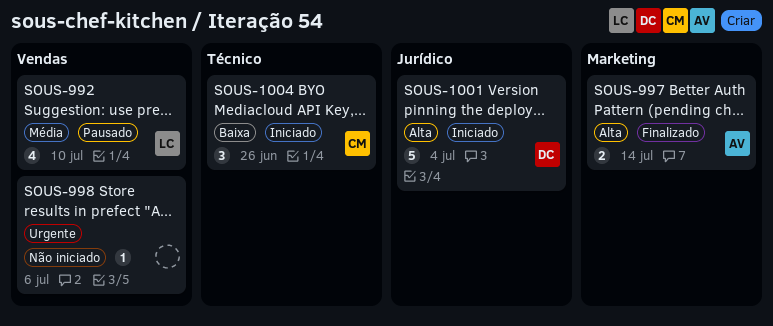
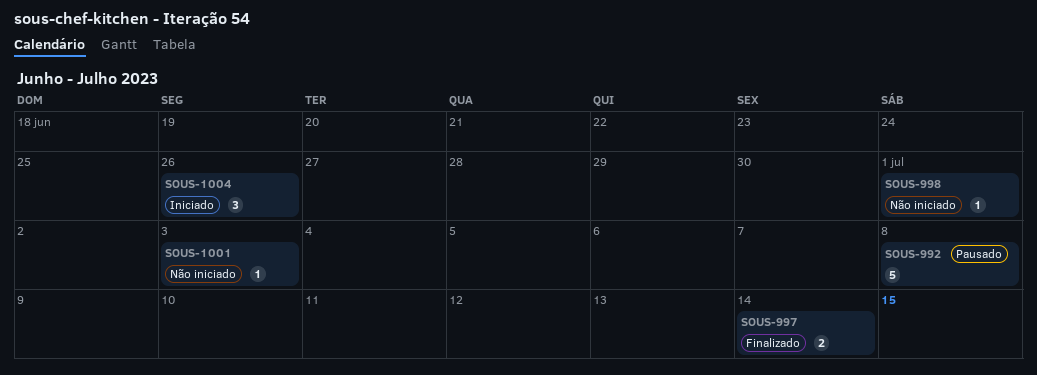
SOUS-992, estimate: 4 -> 5
SOUS-992, due: Jul 10 -> Jul 8
SOUS-998, due: Jul 6 -> Jul 1
SOUS-1001, status: Iniciado -> Não iniciado
SOUS-1001, estimate: 5 -> 1
SOUS-1001, due: Jul 4 -> Jul 3

